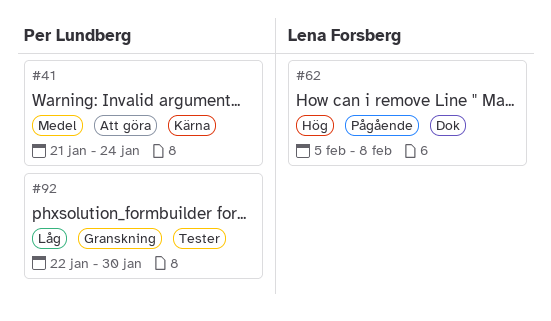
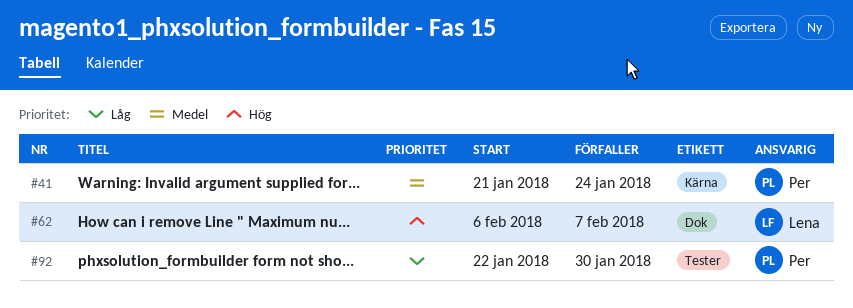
#62, start: Feb 5 -> Feb 6
#62, due: Feb 8 -> Feb 7

